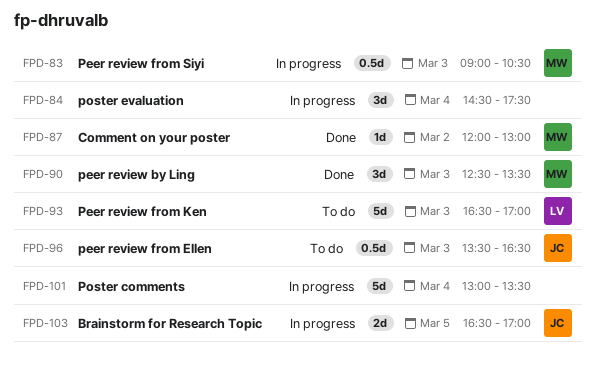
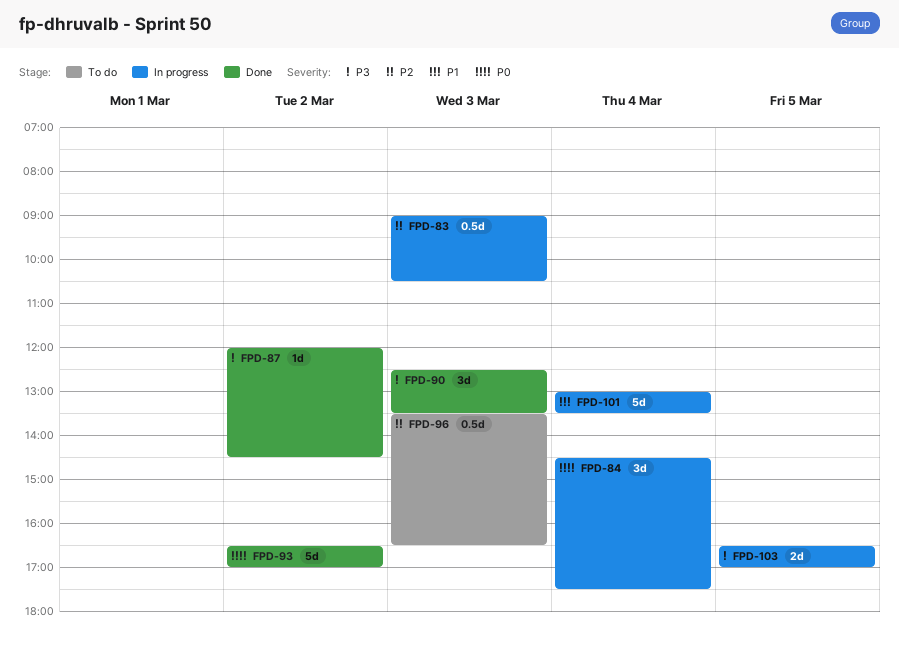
FPD-87, ends: 13:00 -> 14:30
FPD-93, status: To do -> Done
FPD-93, day: Mar 3 -> Mar 2

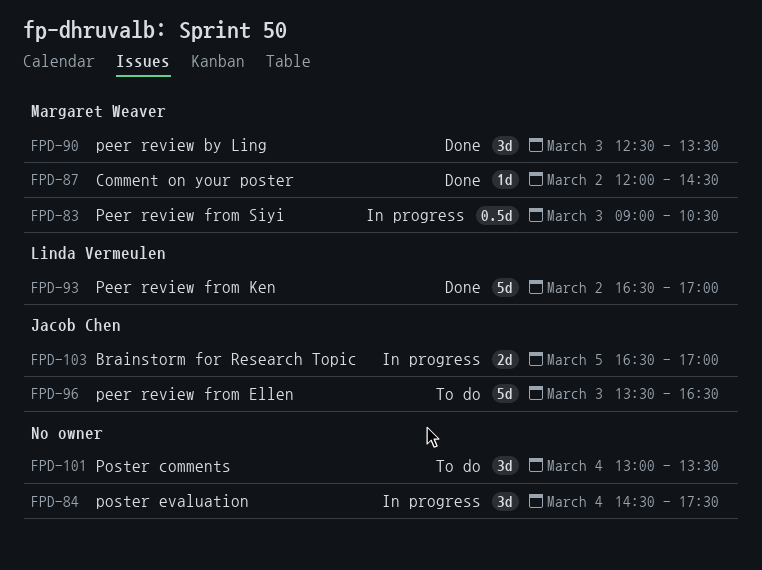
FPD-96, estimate: 0.5d -> 5d
FPD-101, status: In progress -> To do
FPD-101, estimate: 5d -> 3d

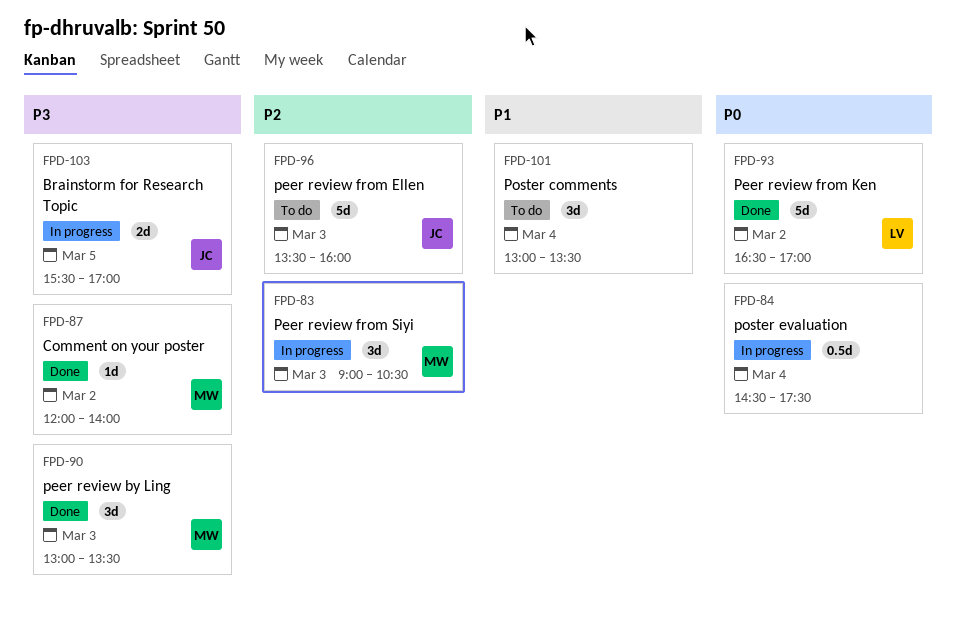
FPD-83, estimate: 0.5d -> 3d
FPD-84, estimate: 3d -> 0.5d
FPD-87, ends: 14:30 -> 14:00
FPD-90, begins: 12:30 -> 13:00
FPD-96, ends: 16:30 -> 16:00
FPD-103, begins: 16:30 -> 15:30

